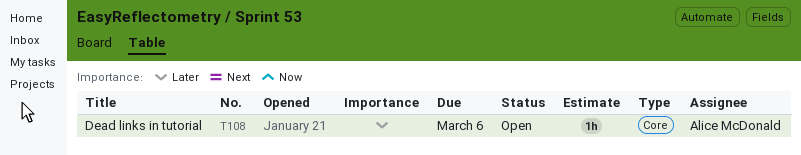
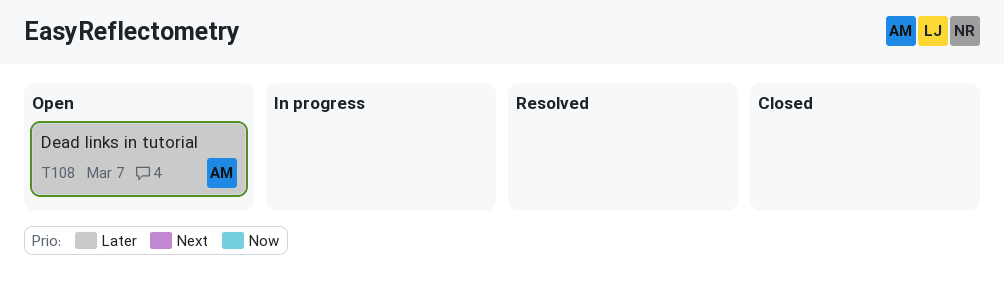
T108, due: Mar 6 -> Mar 7

